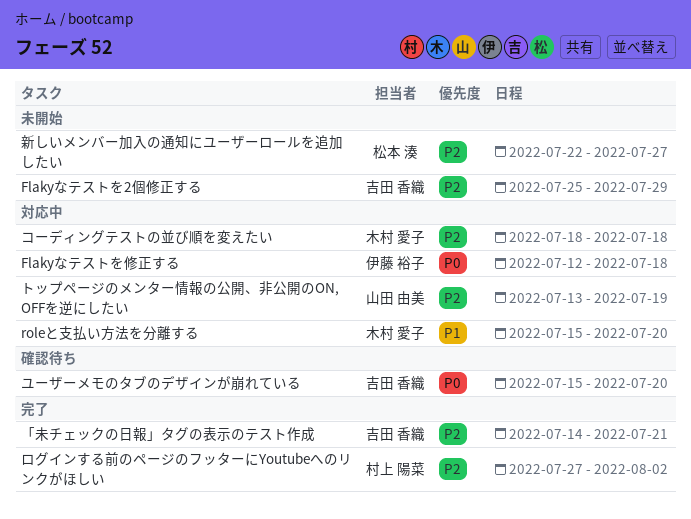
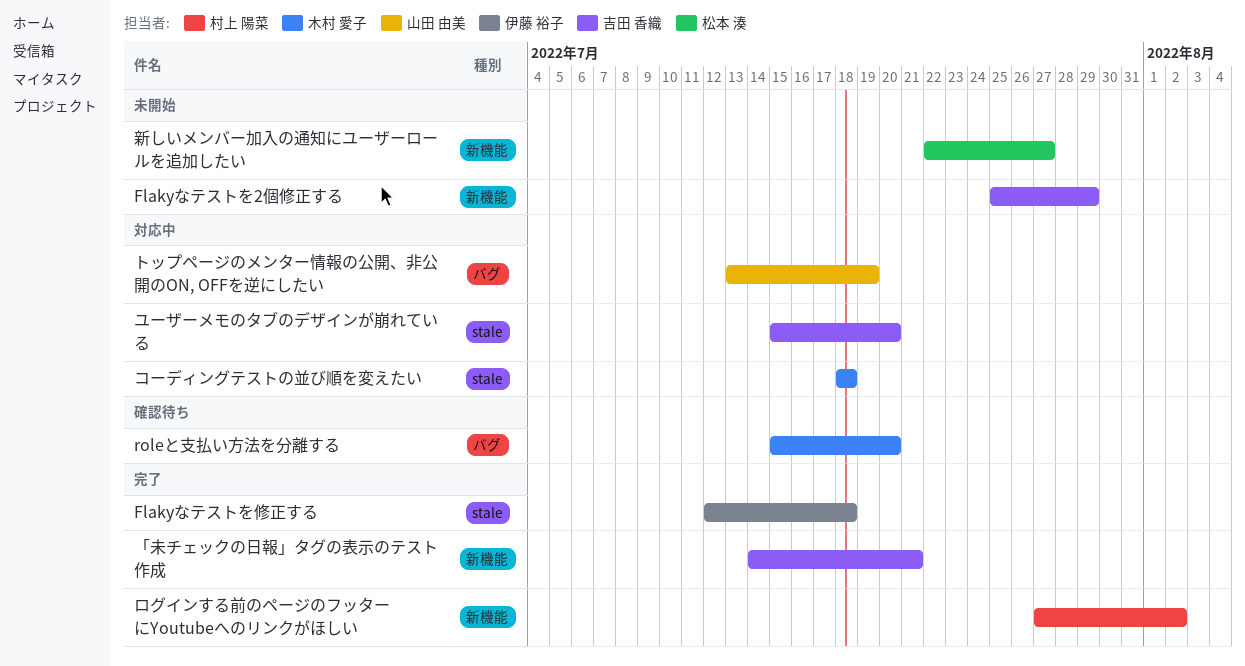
Flakyなテストを修正する, status: 対応中 -> 完了
roleと支払い方法を分離する, status: 対応中 -> 確認待ち
ユーザーメモのタブのデザインが崩れている, status: 確認待ち -> 対応中

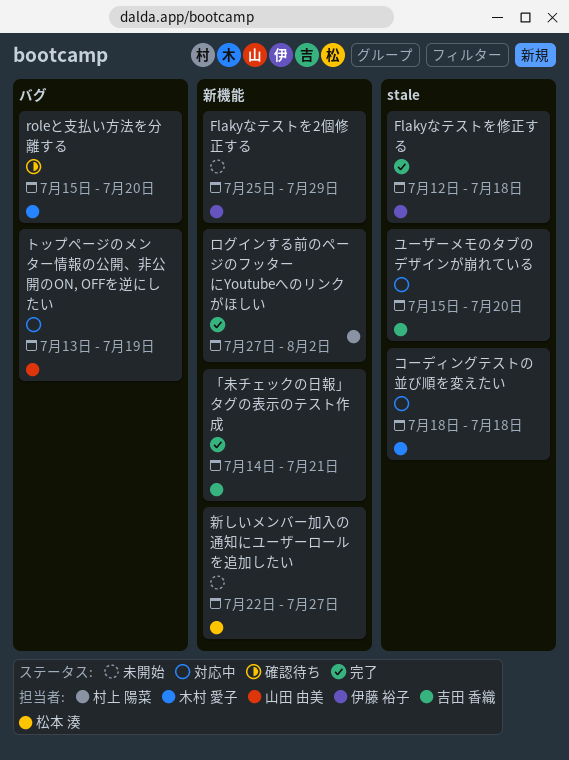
Flakyなテストを2個修正する, owner: 吉田 香織 -> 伊藤 裕子

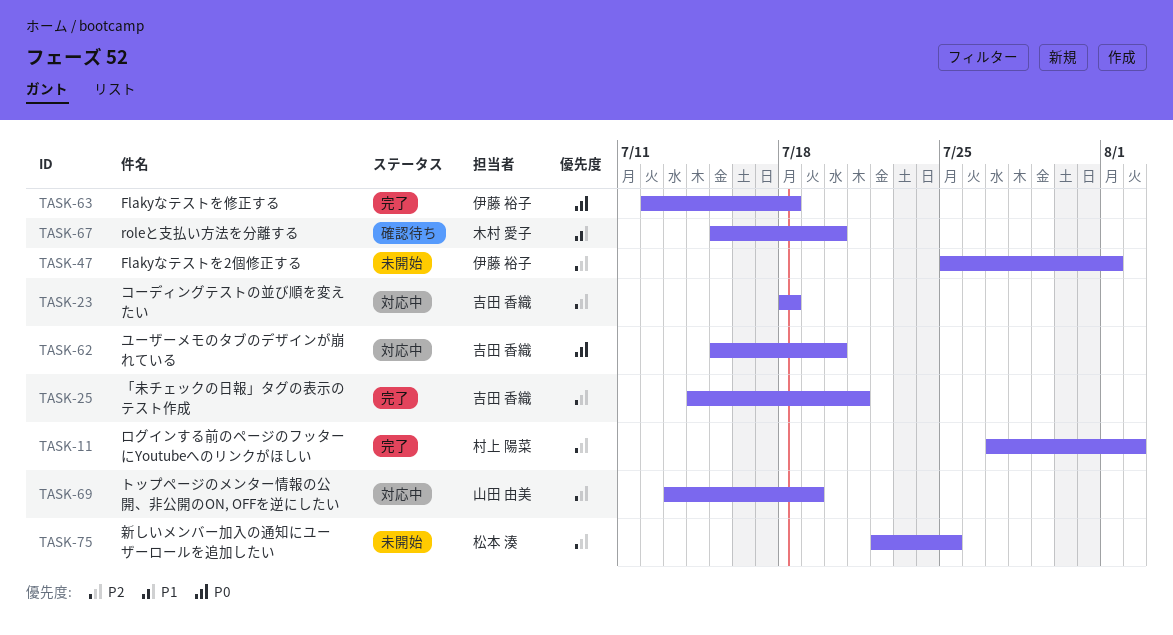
Flakyなテストを2個修正する, due: Jul 29 -> Aug 1
コーディングテストの並び順を変えたい, owner: 木村 愛子 -> 吉田 香織
新しいメンバー加入の通知にユーザーロールを追加したい, due: Jul 27 -> Jul 25

